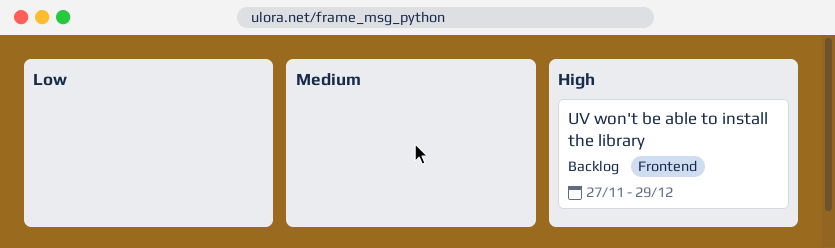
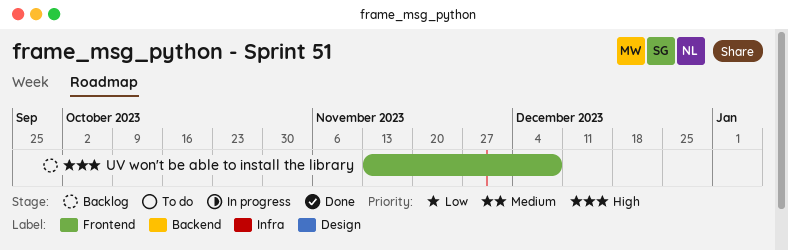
UV won't be able to install the library, start: Nov 27 -> Nov 13
UV won't be able to install the library, due: Dec 29 -> Dec 8

